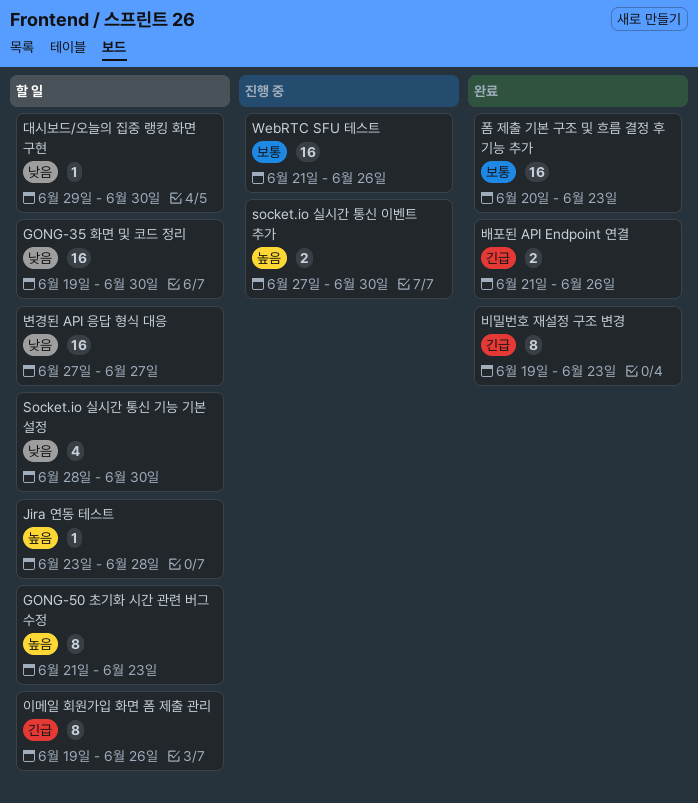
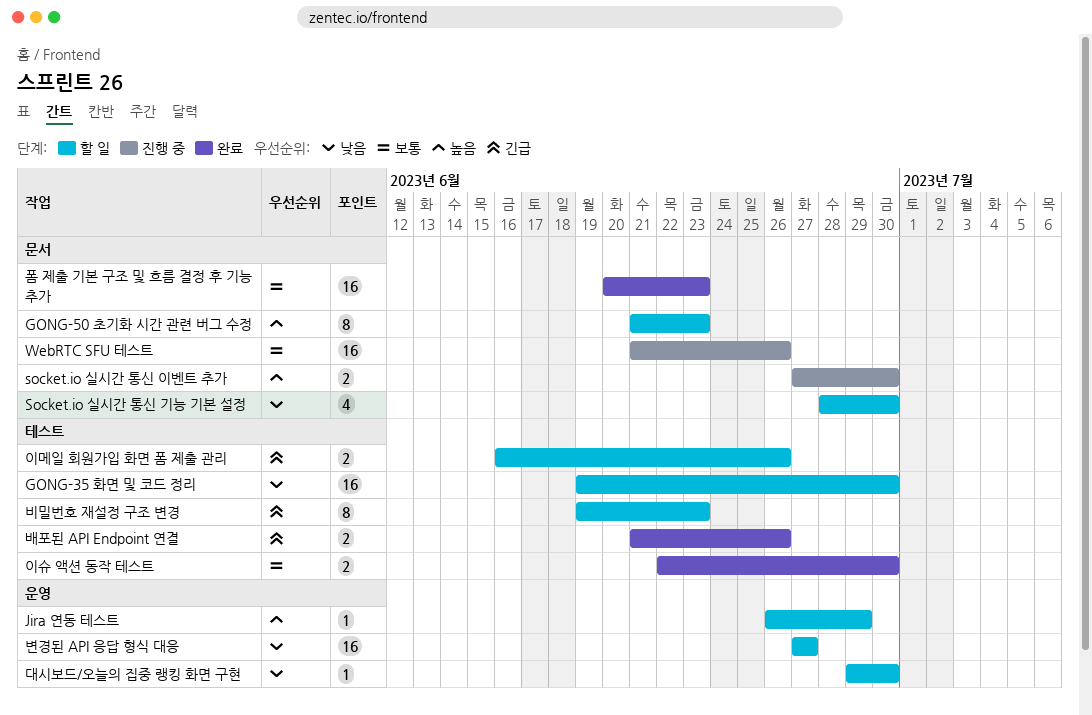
Jira 연동 테스트, start: Jun 23 -> Jun 26
Jira 연동 테스트, due: Jun 28 -> Jun 29
비밀번호 재설정 구조 변경, status: 완료 -> 할 일
이메일 회원가입 화면 폼 제출 관리, estimate: 8 -> 2
이메일 회원가입 화면 폼 제출 관리, start: Jun 19 -> Jun 16
이슈 액션 동작 테스트: none -> present

